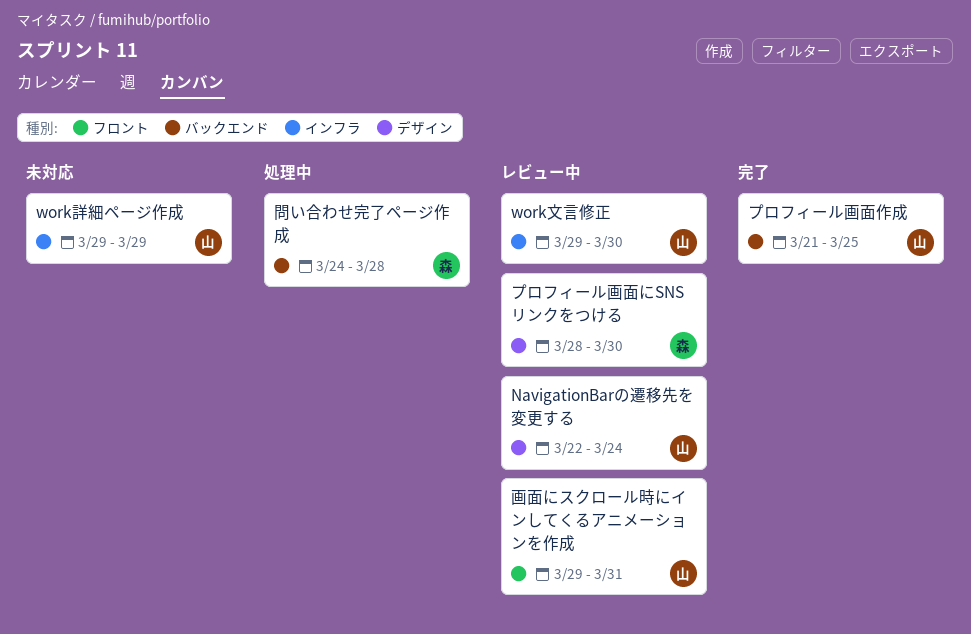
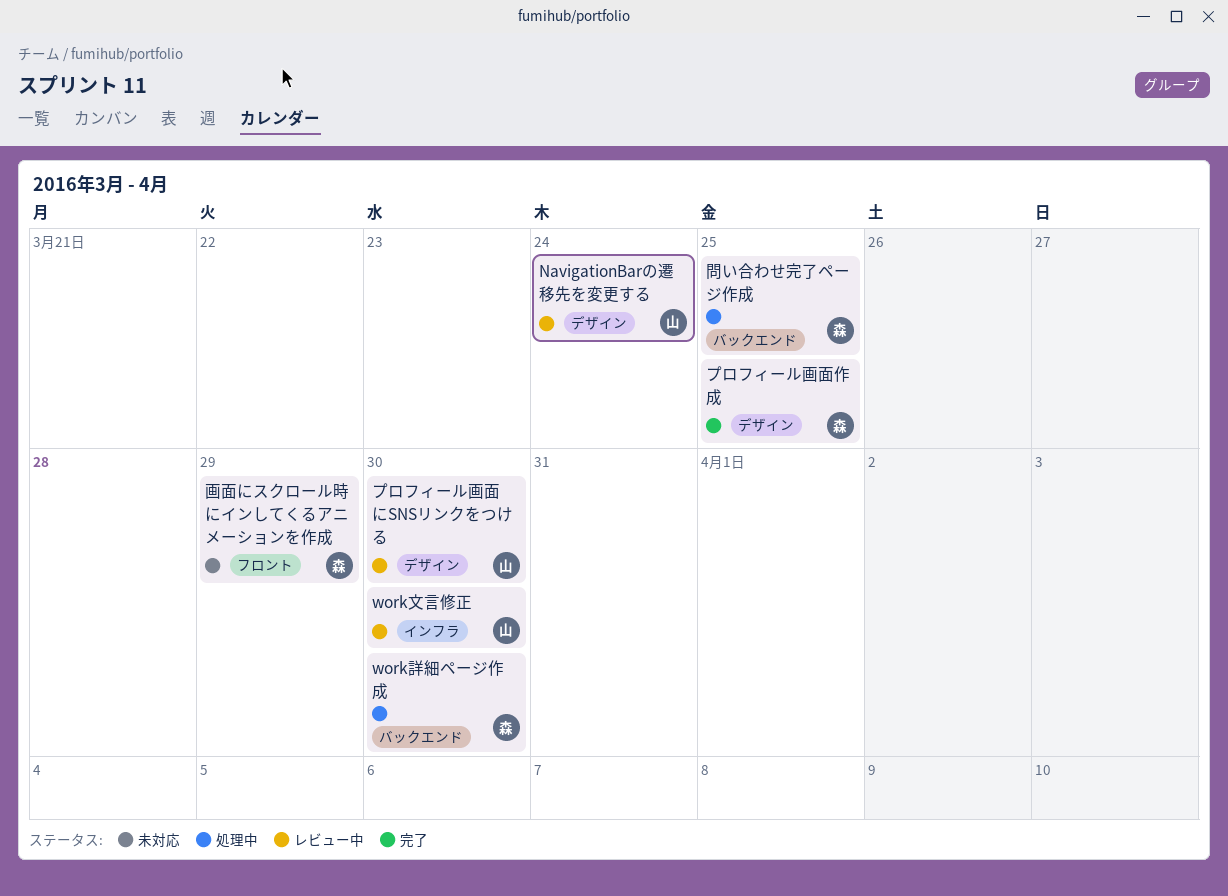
work詳細ページ作成, status: 未対応 -> 処理中
work詳細ページ作成, owner: 山 -> 森
work詳細ページ作成, label: インフラ -> バックエンド
work詳細ページ作成, due: Mar 29 -> Mar 30
プロフィール画面にSNSリンクをつける, owner: 森 -> 山
プロフィール画面作成, owner: 山 -> 森
プロフィール画面作成, label: バックエンド -> デザイン
問い合わせ完了ページ作成, due: Mar 28 -> Mar 25
画面にスクロール時にインしてくるアニメーションを作成, status: レビュー中 -> 未対応
画面にスクロール時にインしてくるアニメーションを作成, owner: 山 -> 森
画面にスクロール時にインしてくるアニメーションを作成, due: Mar 31 -> Mar 29

